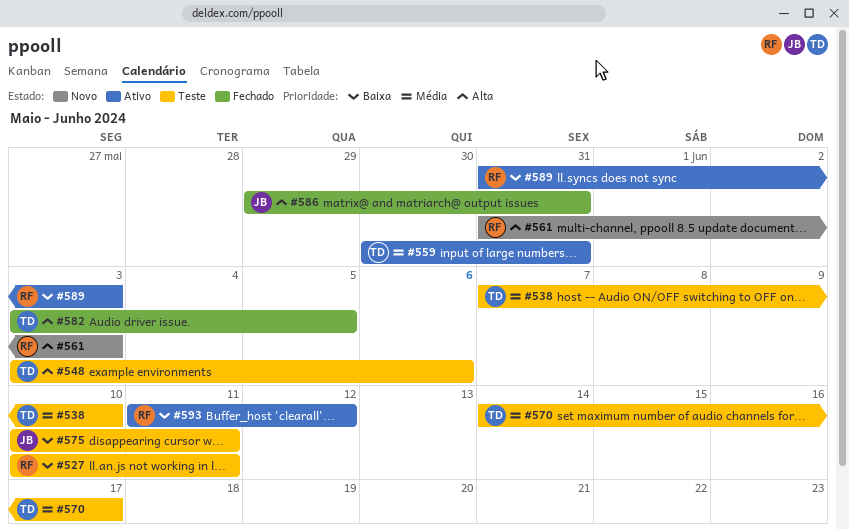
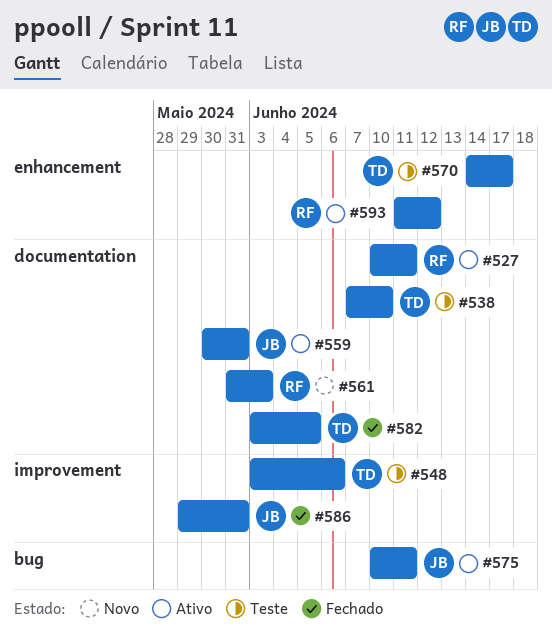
#527, status: Teste -> Ativo
#559, owner: TD -> JB
#575, status: Teste -> Ativo
#589: present -> none

